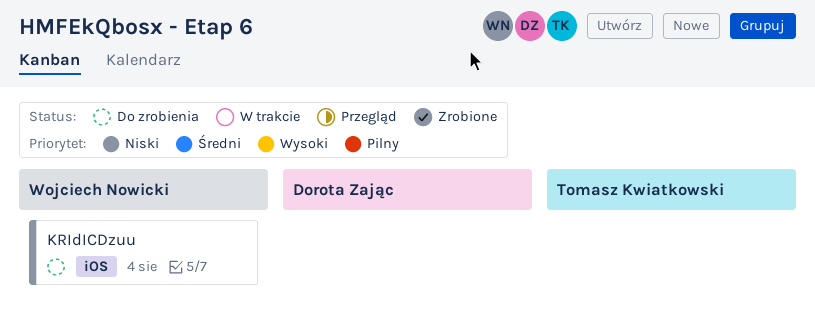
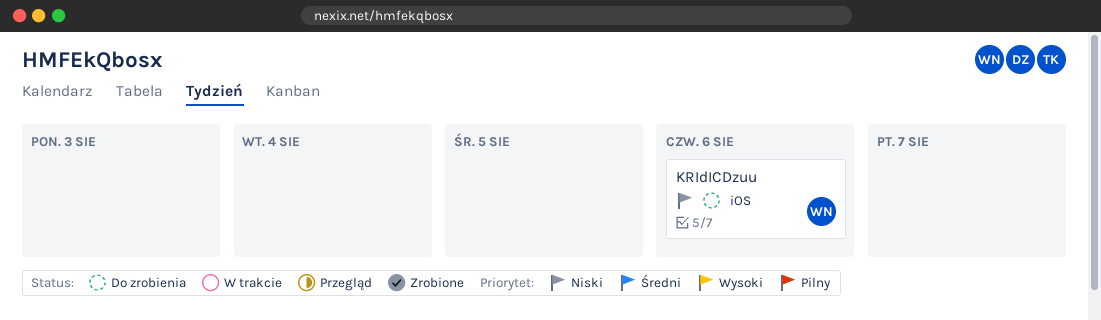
KRIdICDzuu, due: Aug 4 -> Aug 6

